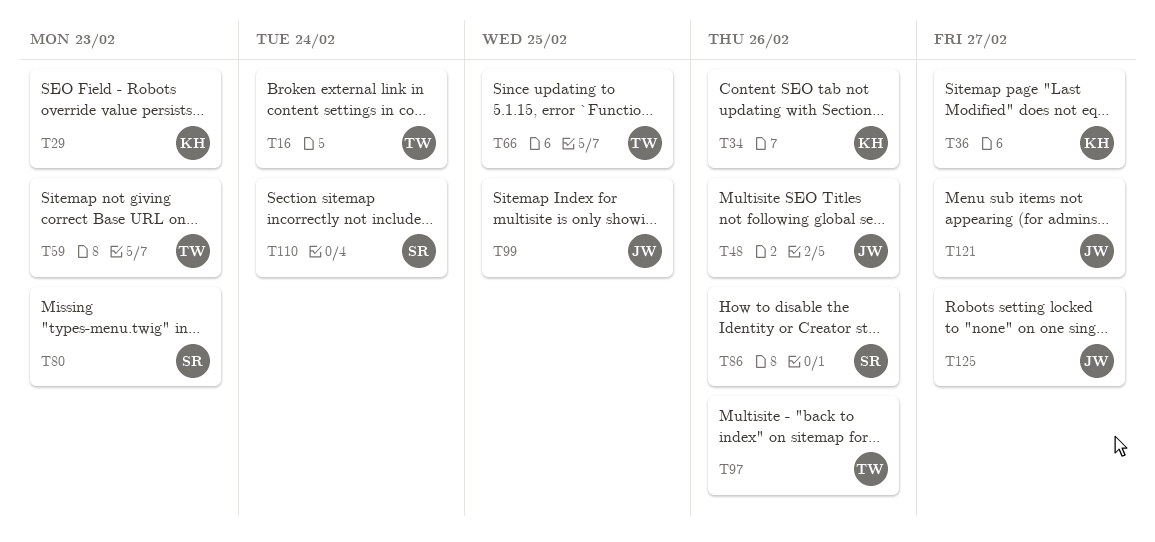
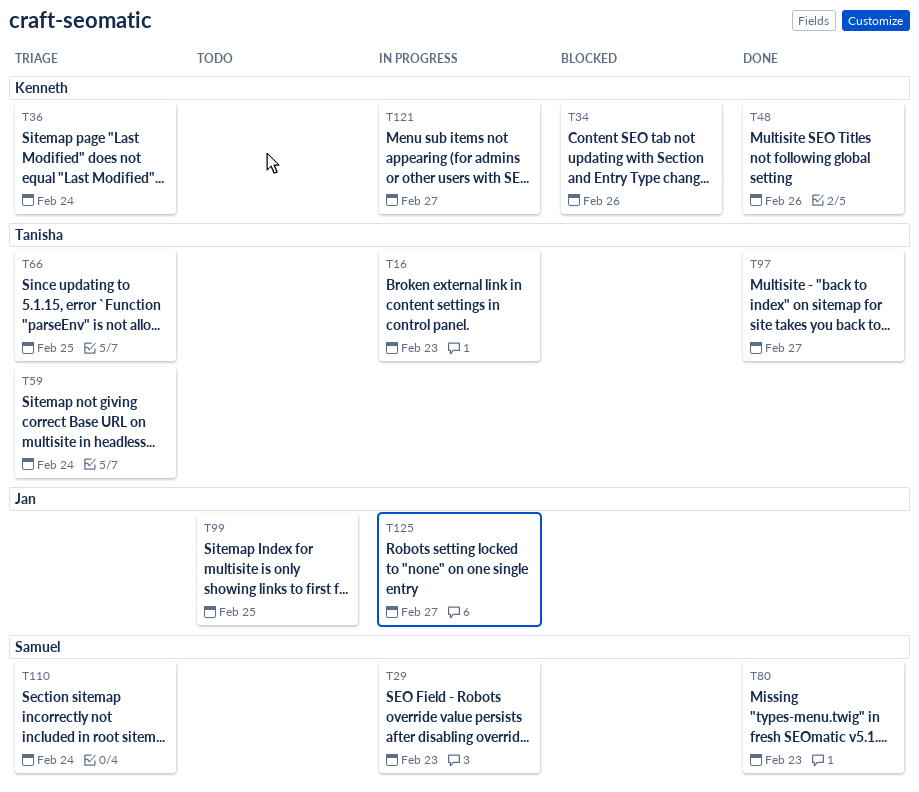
T16, due: Feb 24 -> Feb 23
T29, owner: Kenneth -> Samuel
T36, due: Feb 27 -> Feb 24
T48, owner: Jan -> Kenneth
T59, due: Feb 23 -> Feb 24
T86: present -> none
T97, due: Feb 26 -> Feb 27
T121, owner: Jan -> Kenneth

